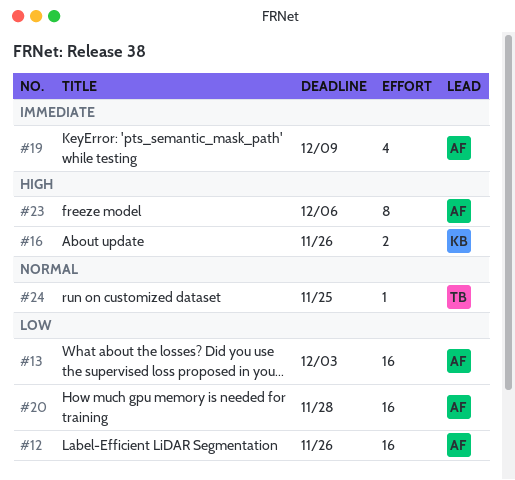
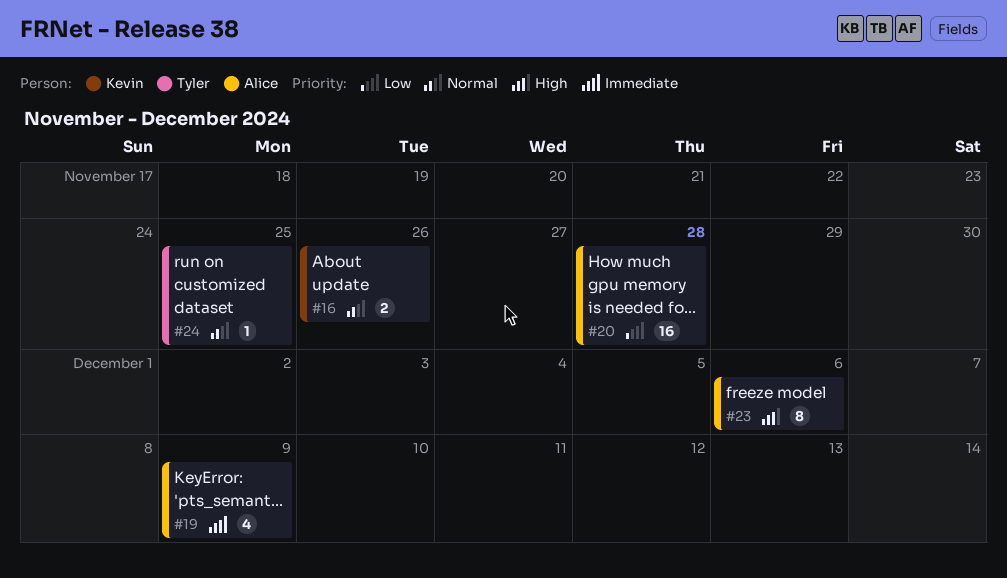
#12: present -> none
#13: present -> none
#16, priority: High -> Normal

